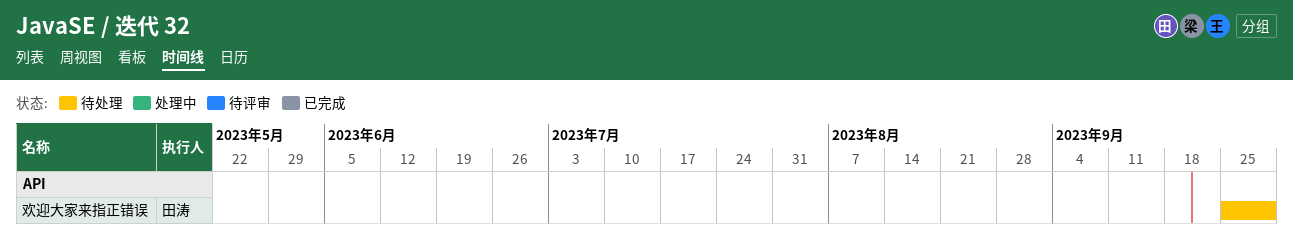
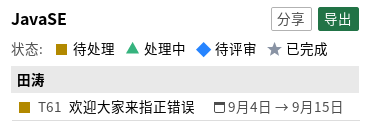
欢迎大家来指正错误, start: Sep 25 -> Sep 4
欢迎大家来指正错误, due: Sep 29 -> Sep 15

